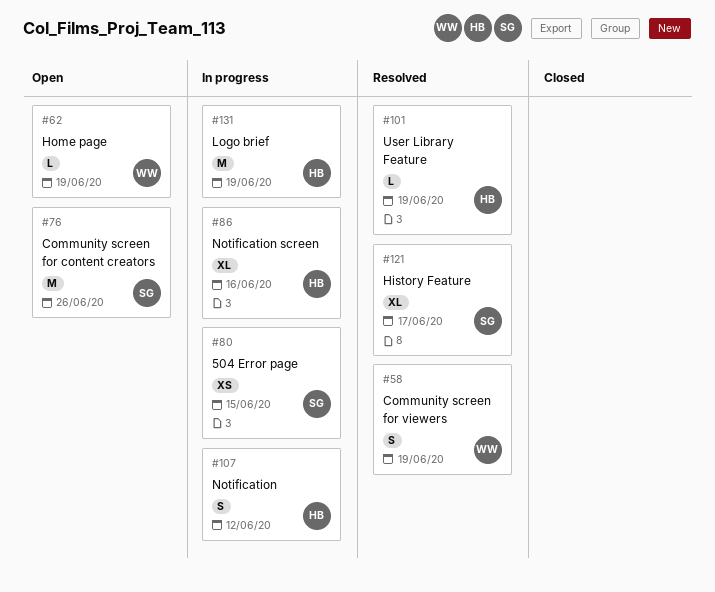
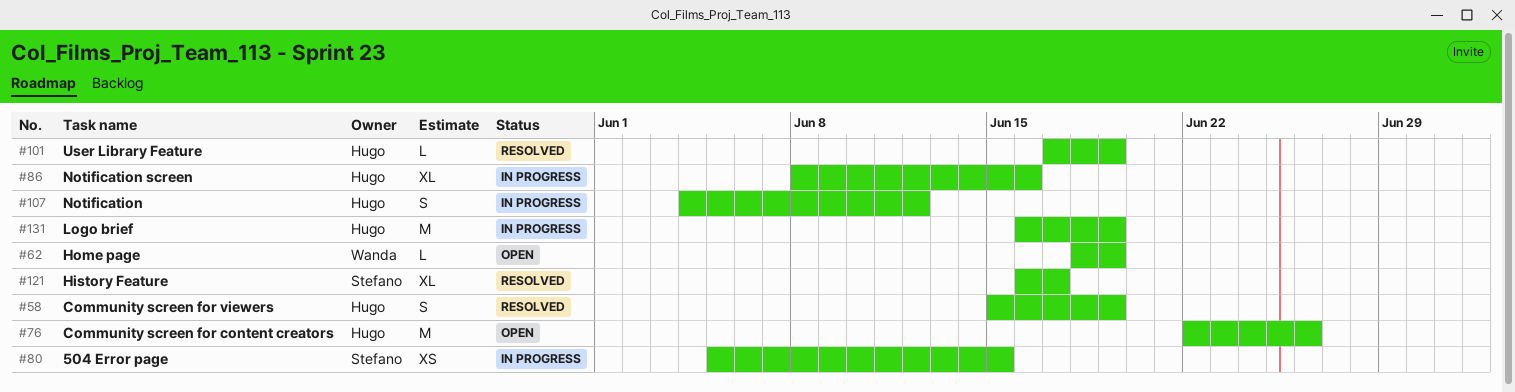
#58, owner: Wanda -> Hugo
#76, owner: Stefano -> Hugo

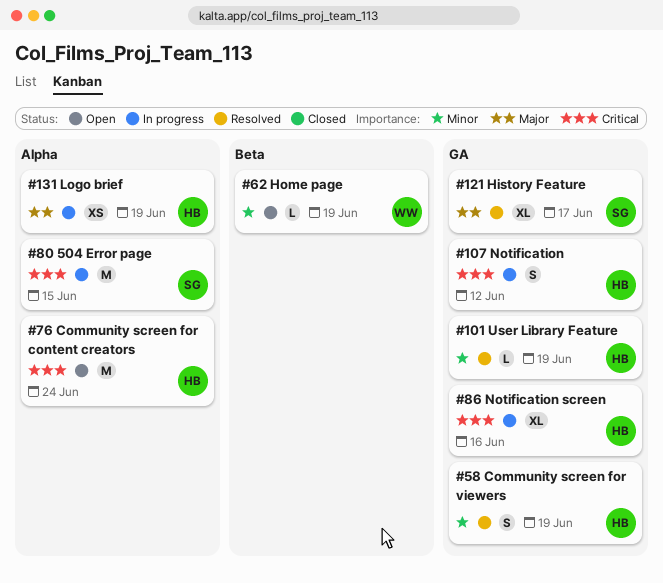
#76, due: Jun 26 -> Jun 24
#80, estimate: XS -> M
#131, estimate: M -> XS

